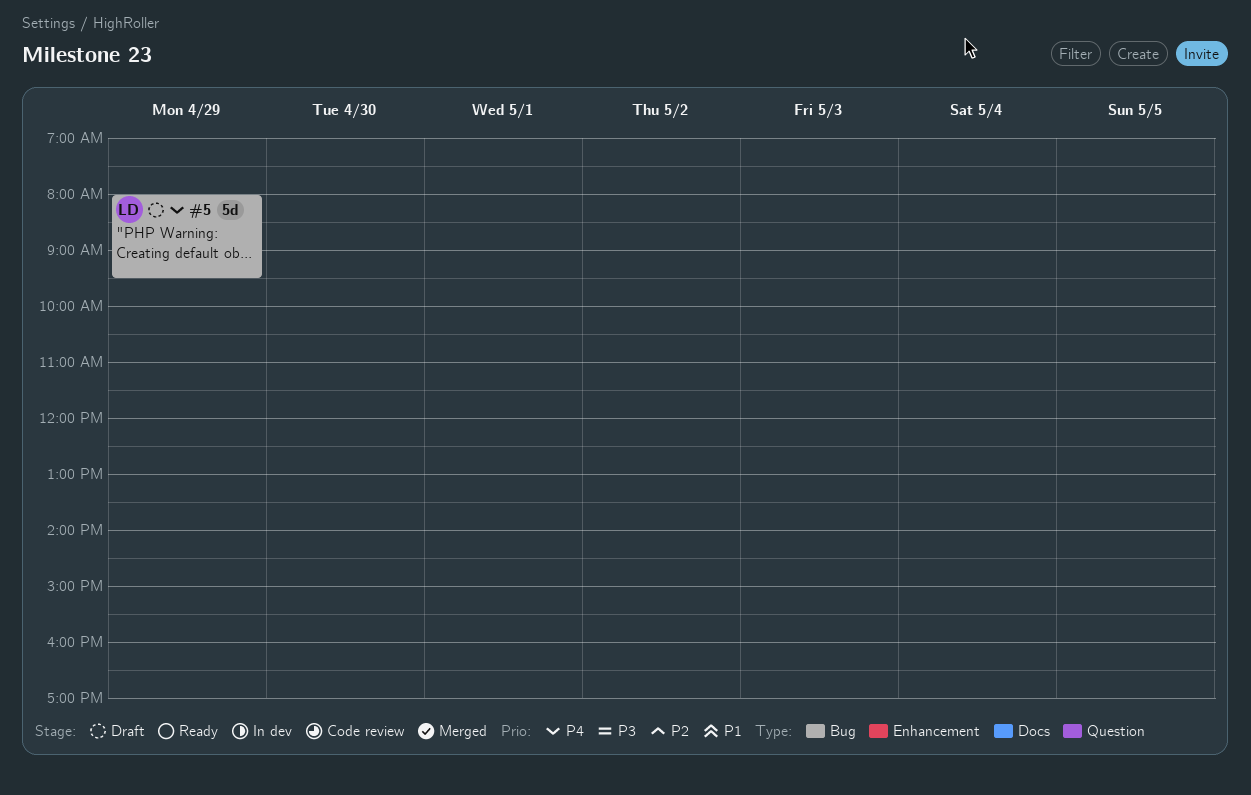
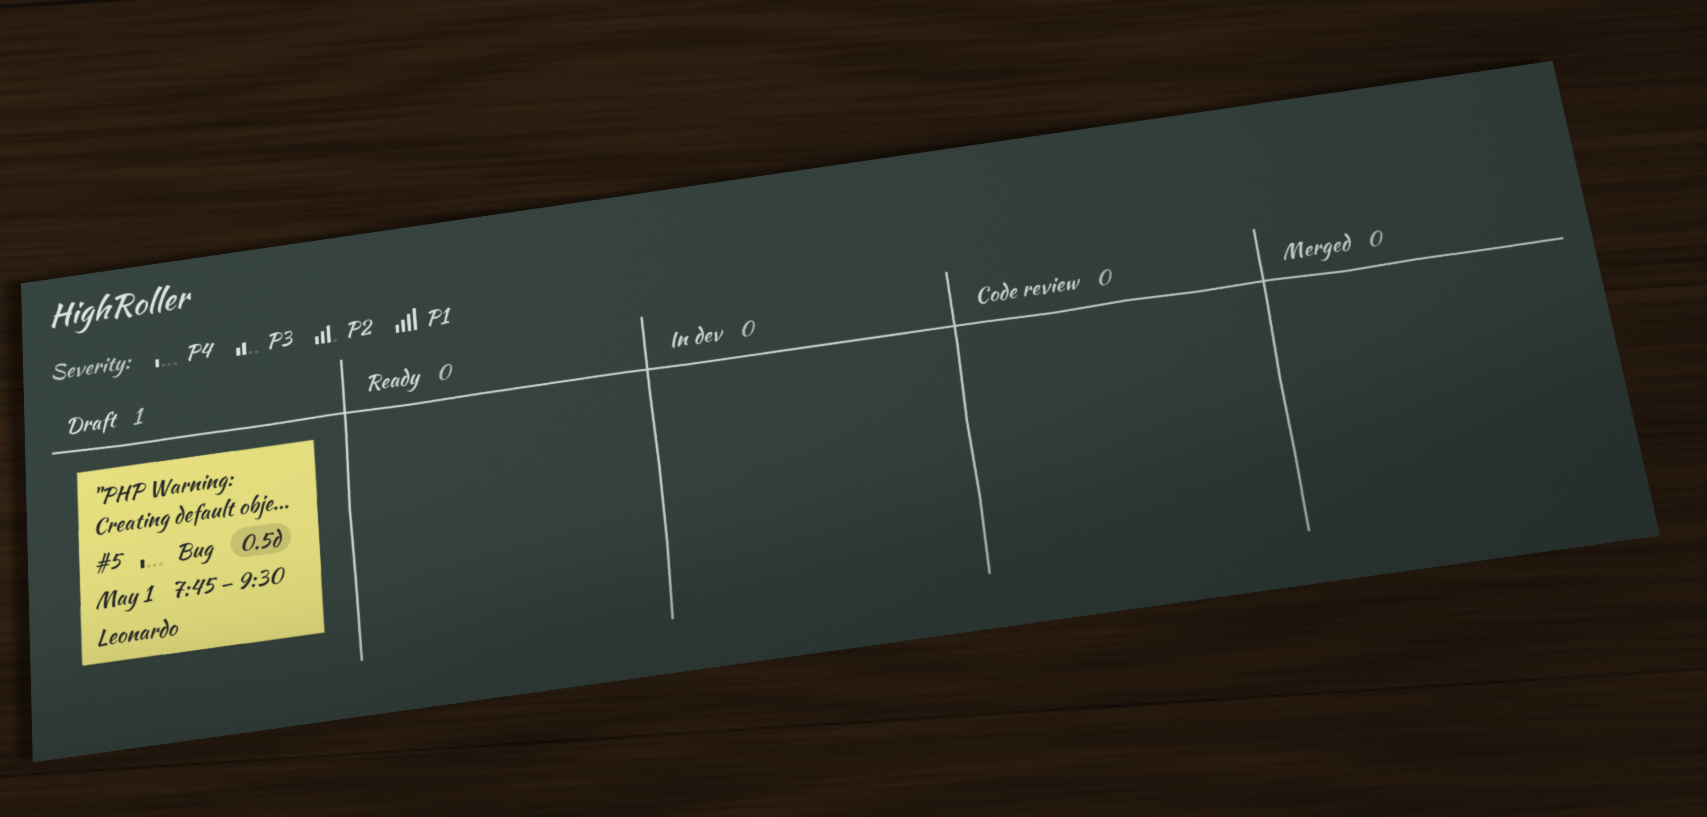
#5, estimate: 5d -> 0.5d
#5, day: Apr 29 -> May 1
#5, begins: 08:00 -> 07:45

